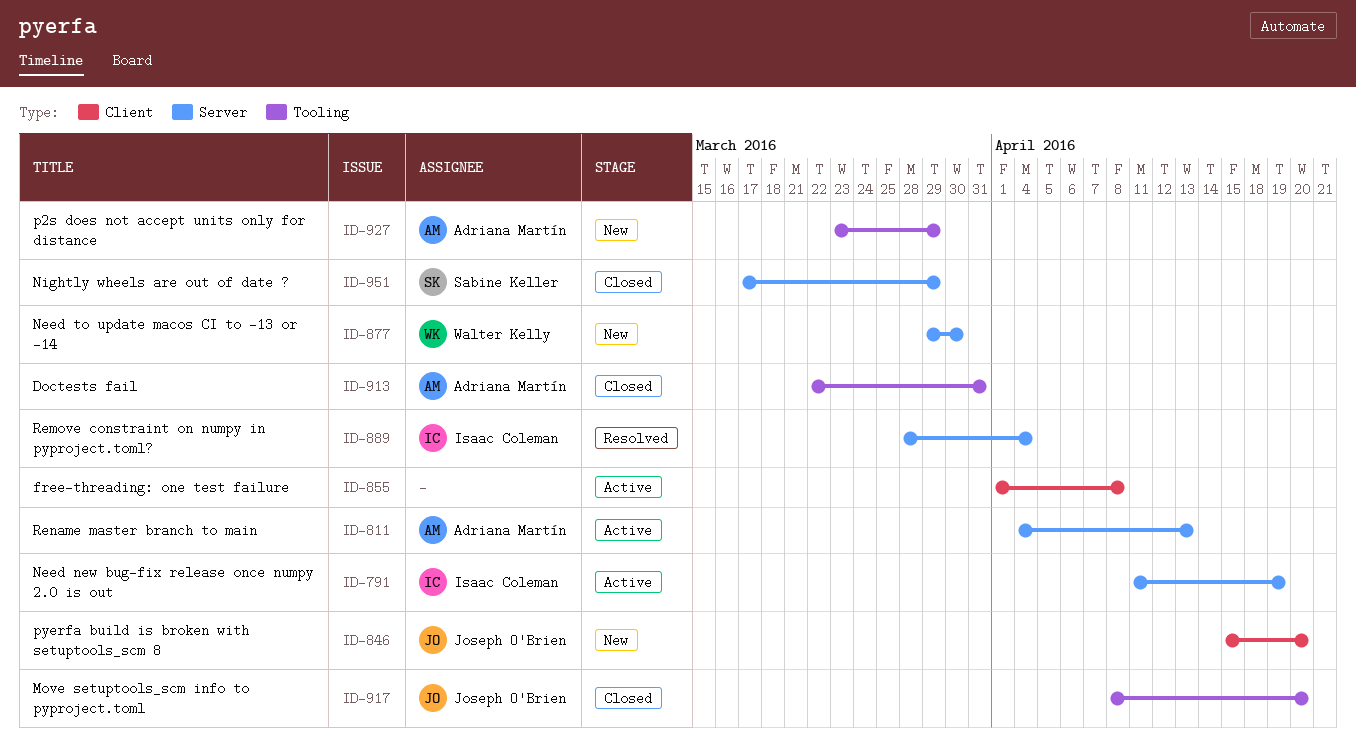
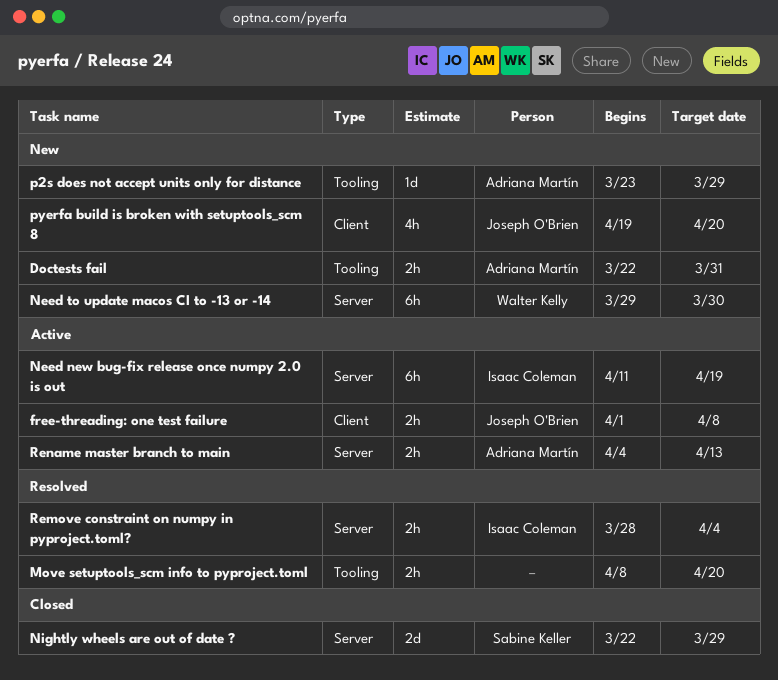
Doctests fail, status: Closed -> New
free-threading: one test failure, owner: none -> Joseph O'Brien
Move setuptools_scm info to pyproject.toml, status: Closed -> Resolved
Move setuptools_scm info to pyproject.toml, owner: Joseph O'Brien -> none
Nightly wheels are out of date ?, start: Mar 17 -> Mar 22
pyerfa build is broken with setuptools_scm 8, start: Apr 15 -> Apr 19

